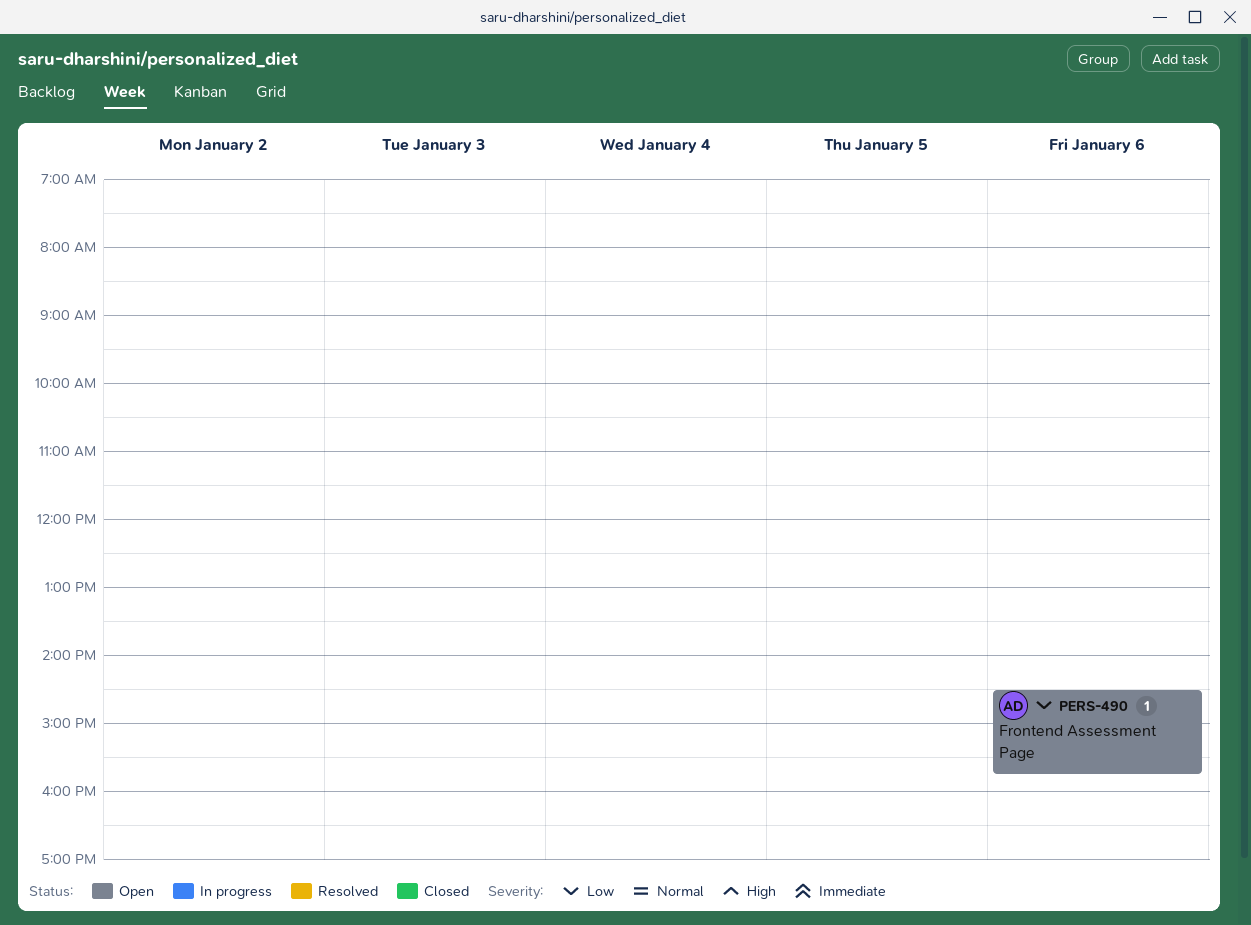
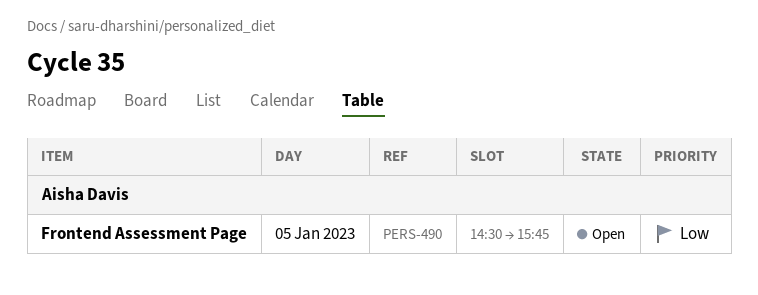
PERS-490, day: Jan 6 -> Jan 5

